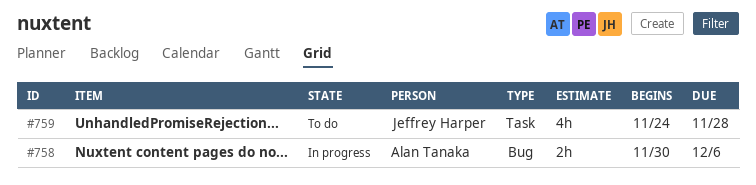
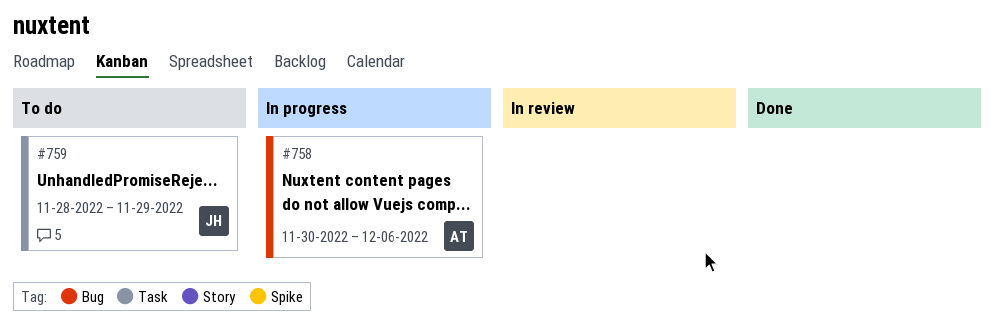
#759, start: Nov 24 -> Nov 28
#759, due: Nov 28 -> Nov 29

